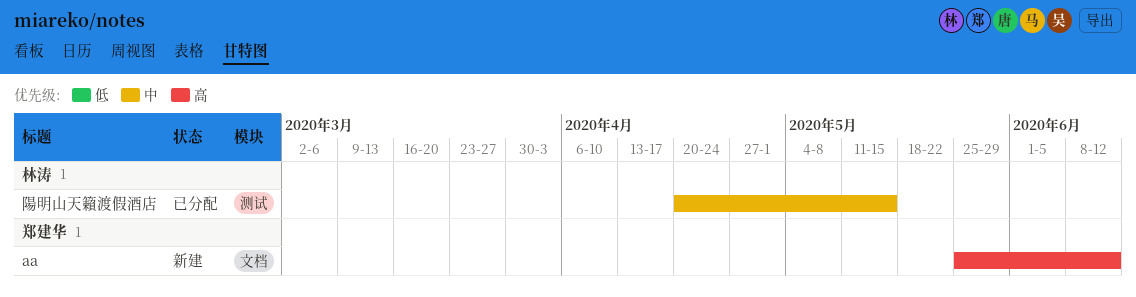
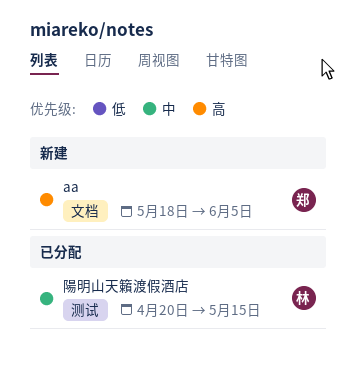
aa, start: May 25 -> May 18
aa, due: Jun 12 -> Jun 5

